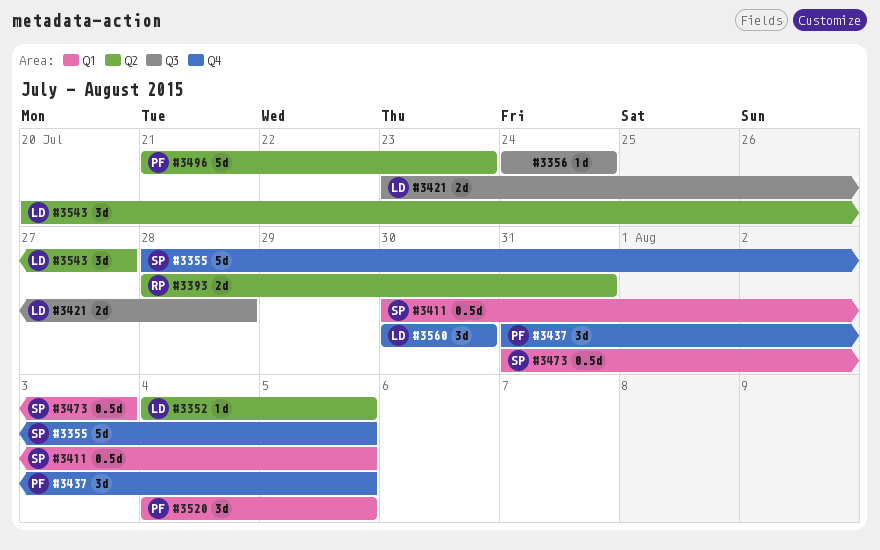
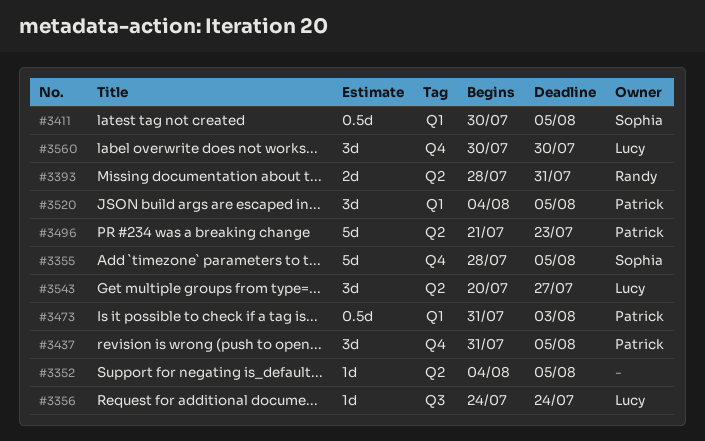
#3352, owner: Lucy -> none
#3356, owner: none -> Lucy
#3421: present -> none
#3473, owner: Sophia -> Patrick

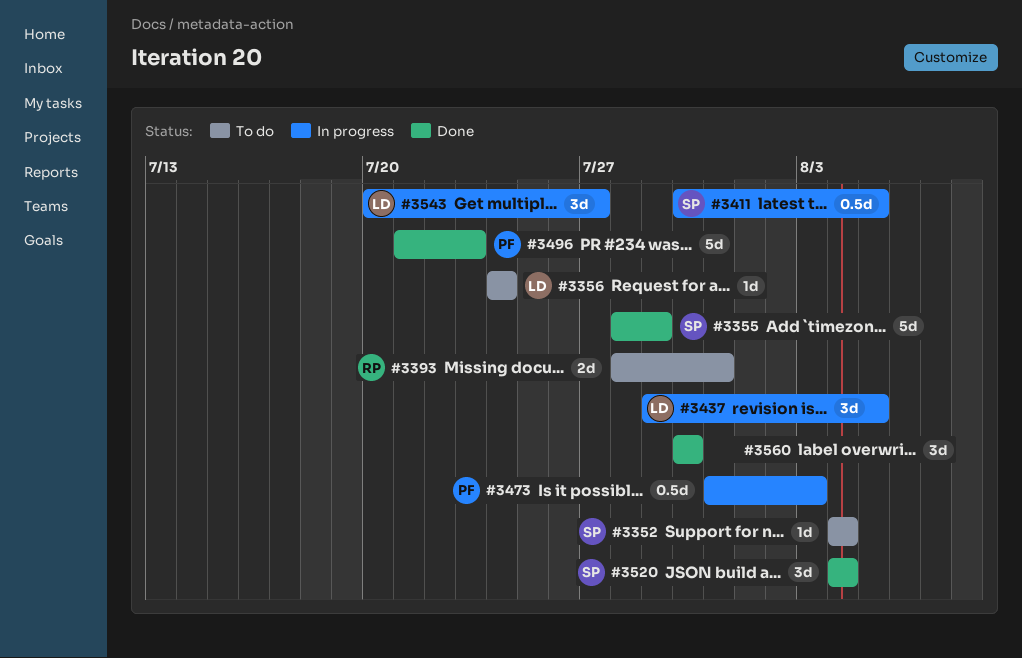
#3352, owner: none -> Sophia
#3352, due: Aug 5 -> Aug 4
#3355, due: Aug 5 -> Jul 29
#3437, owner: Patrick -> Lucy
#3437, start: Jul 31 -> Jul 29
#3520, owner: Patrick -> Sophia
#3520, due: Aug 5 -> Aug 4
#3560, owner: Lucy -> none

